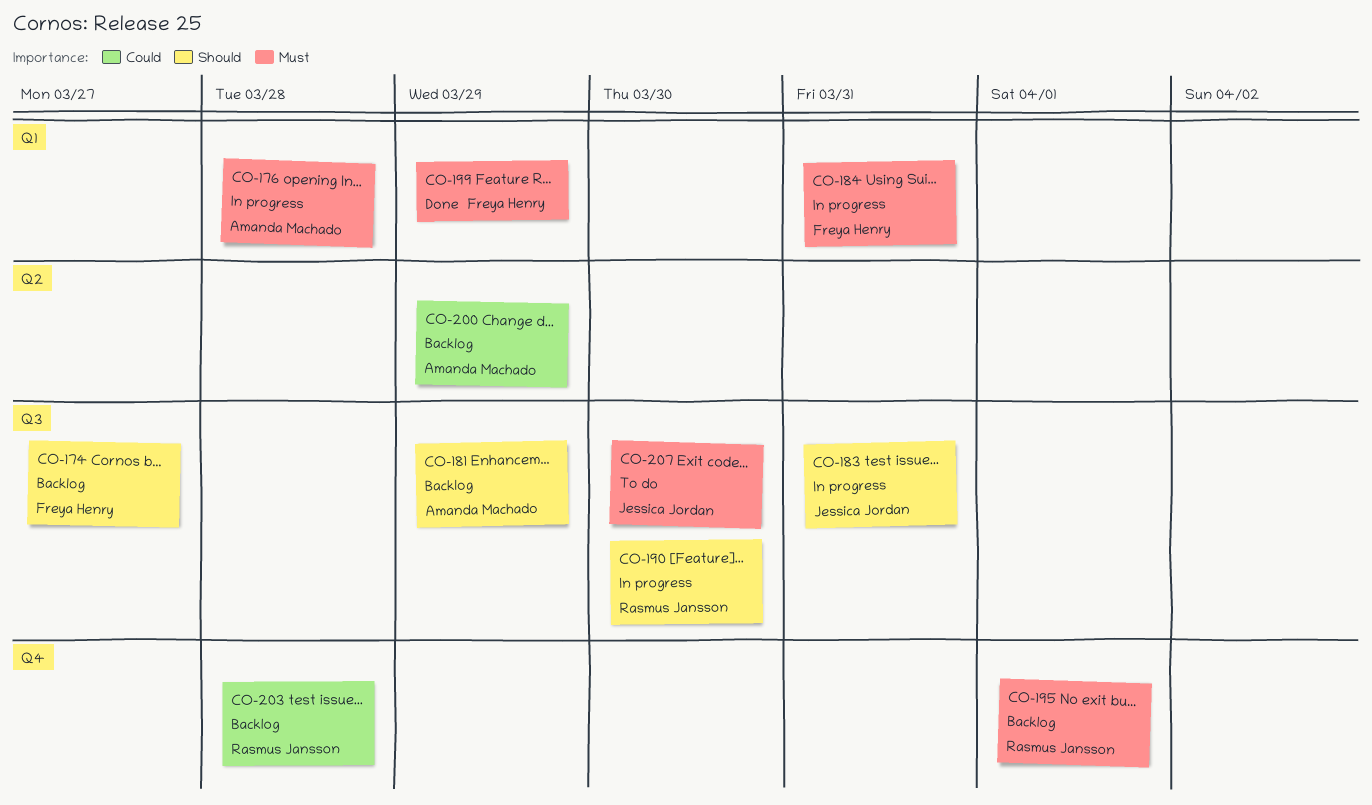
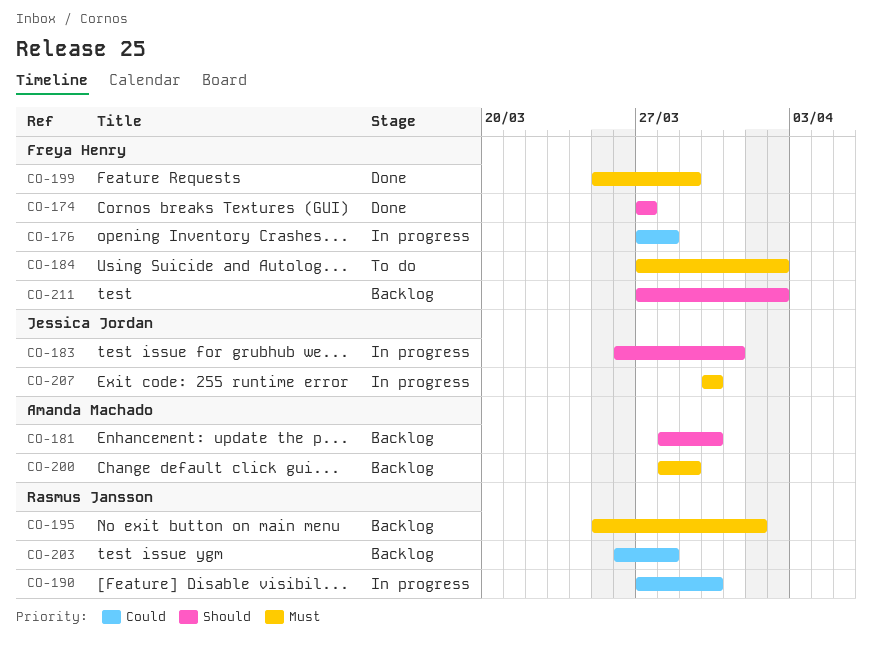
CO-174, status: Backlog -> Done
CO-176, owner: Amanda Machado -> Freya Henry
CO-176, priority: Must -> Could
CO-181, due: Mar 29 -> Mar 30
CO-184, status: In progress -> To do
CO-184, due: Mar 31 -> Apr 2
CO-190, priority: Should -> Could
CO-200, priority: Could -> Must
CO-207, status: To do -> In progress
CO-211: none -> present

